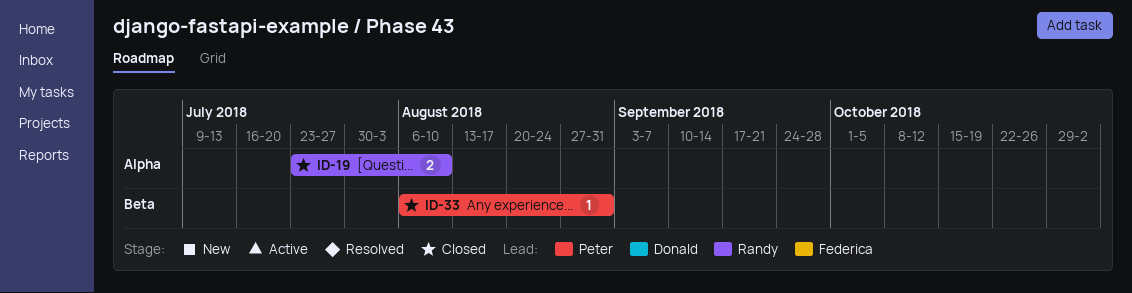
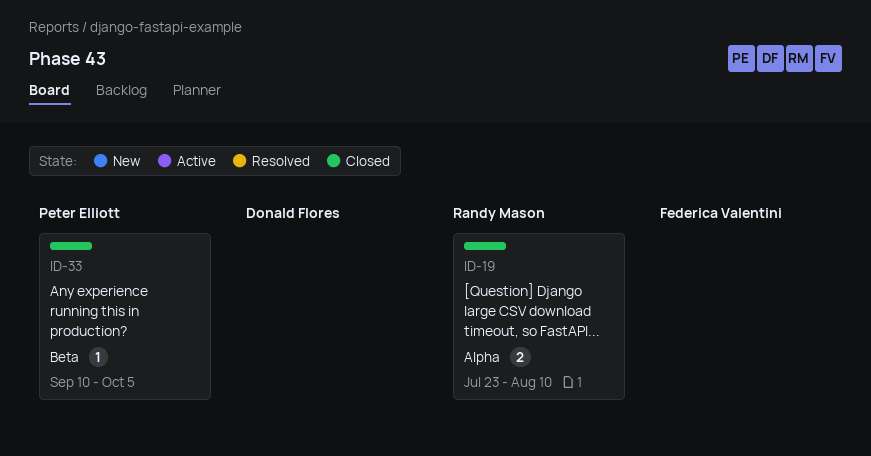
ID-33, start: Aug 6 -> Sep 10
ID-33, due: Aug 31 -> Oct 5

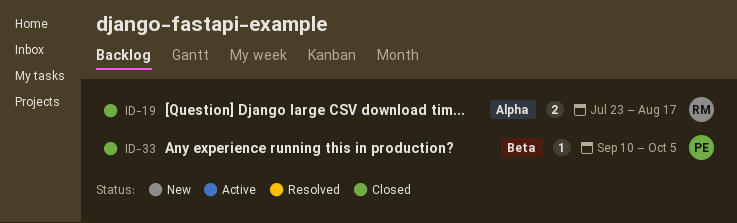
ID-19, due: Aug 10 -> Aug 17

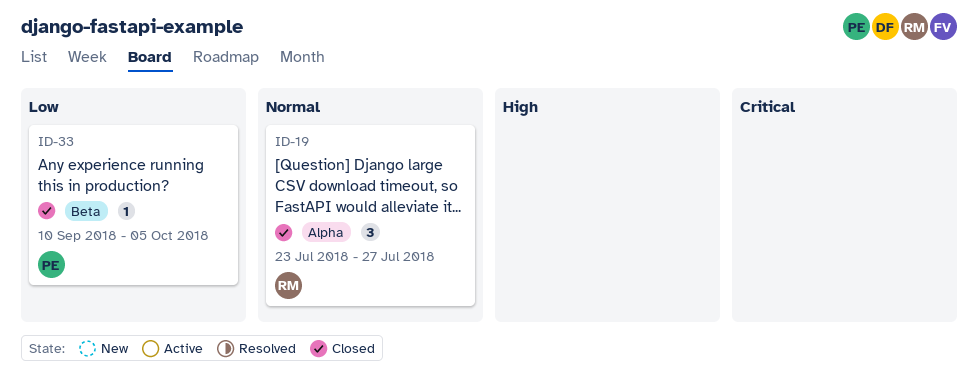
ID-19, estimate: 2 -> 3
ID-19, due: Aug 17 -> Jul 27

